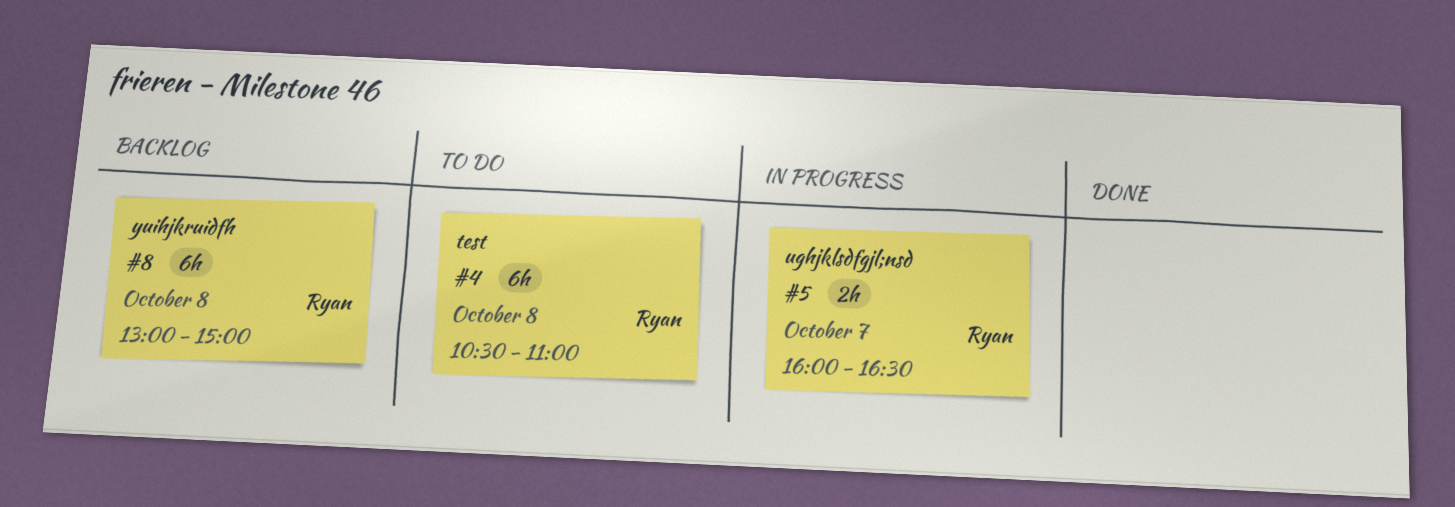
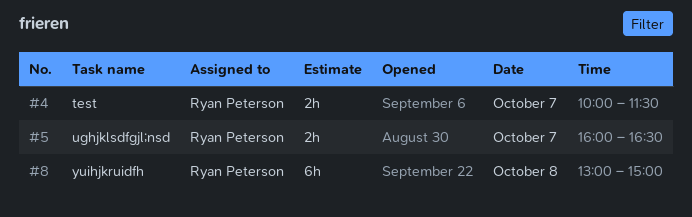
#4, estimate: 6h -> 2h
#4, day: Oct 8 -> Oct 7
#4, begins: 10:30 -> 10:00
#4, ends: 11:00 -> 11:30

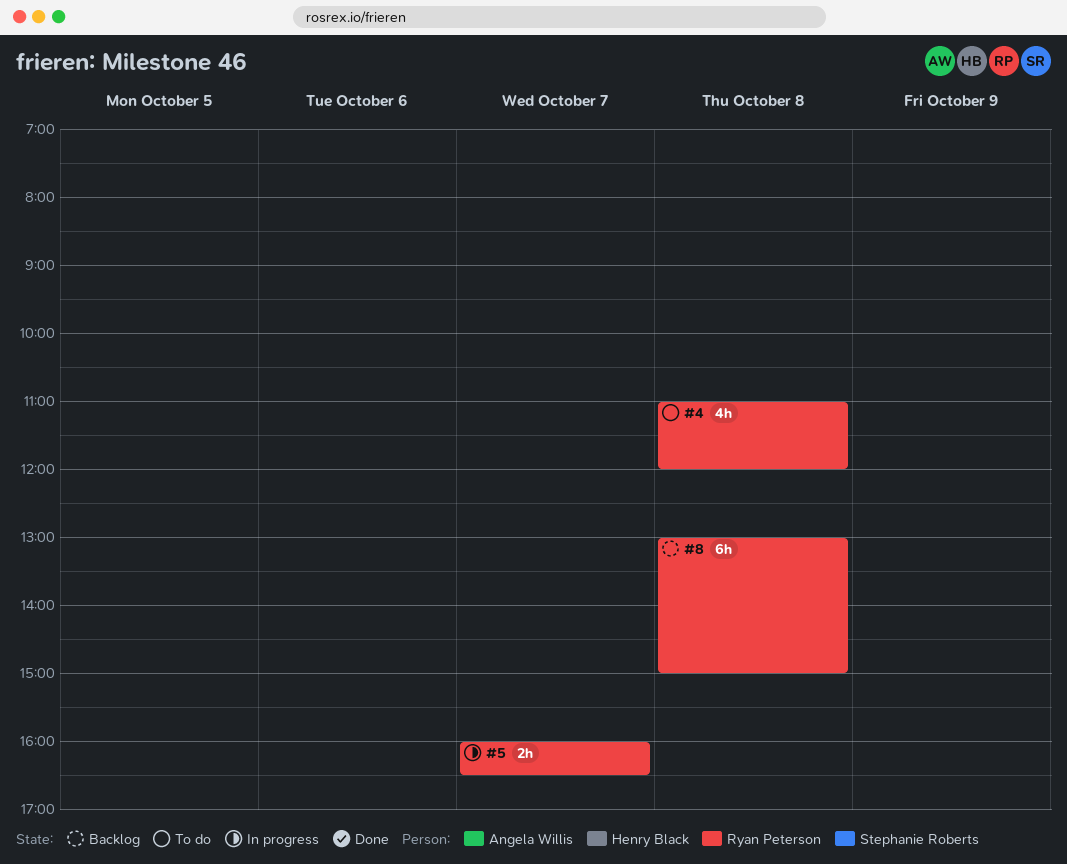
#4, estimate: 2h -> 4h
#4, day: Oct 7 -> Oct 8
#4, begins: 10:00 -> 11:00
#4, ends: 11:30 -> 12:00

